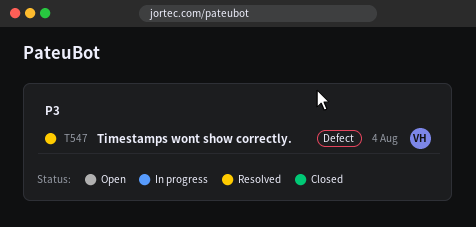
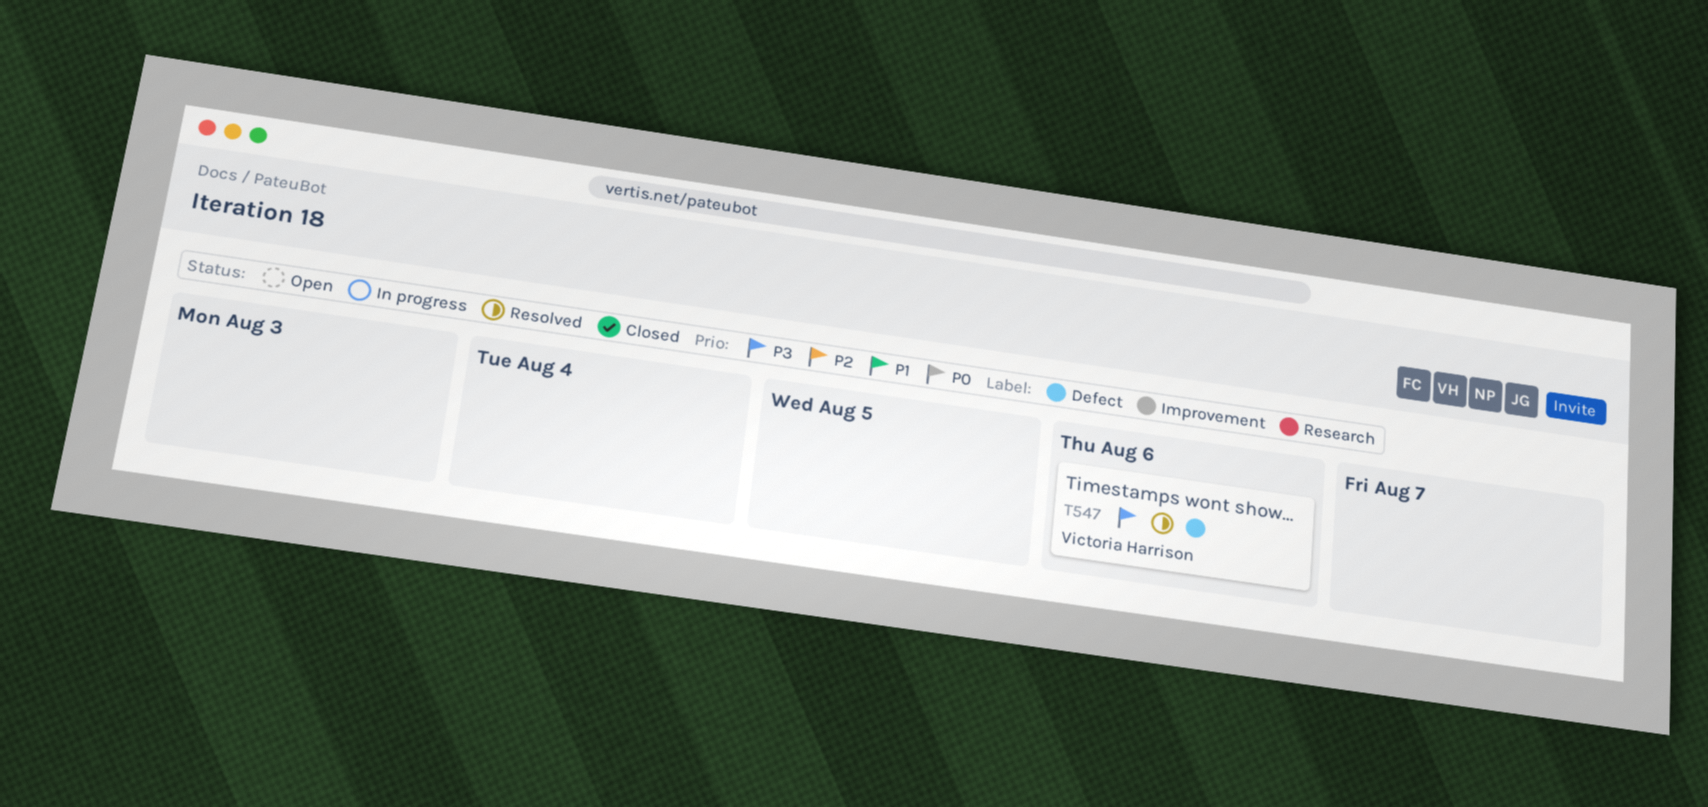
T547, due: Aug 4 -> Aug 6

